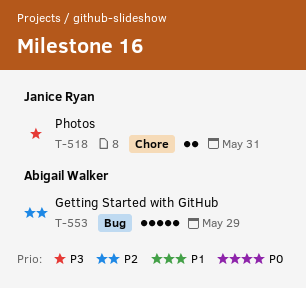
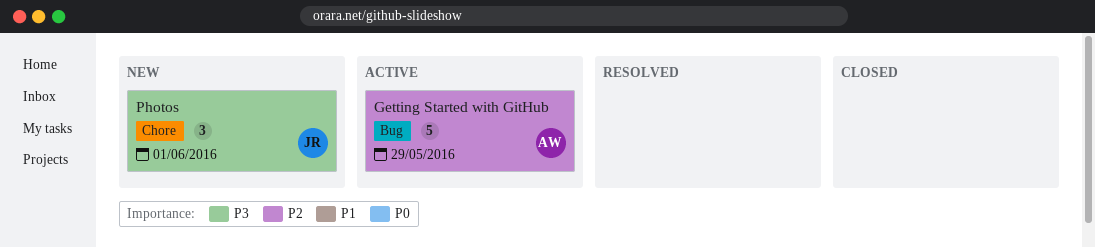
Photos, estimate: 2 -> 3
Photos, due: May 31 -> Jun 1

